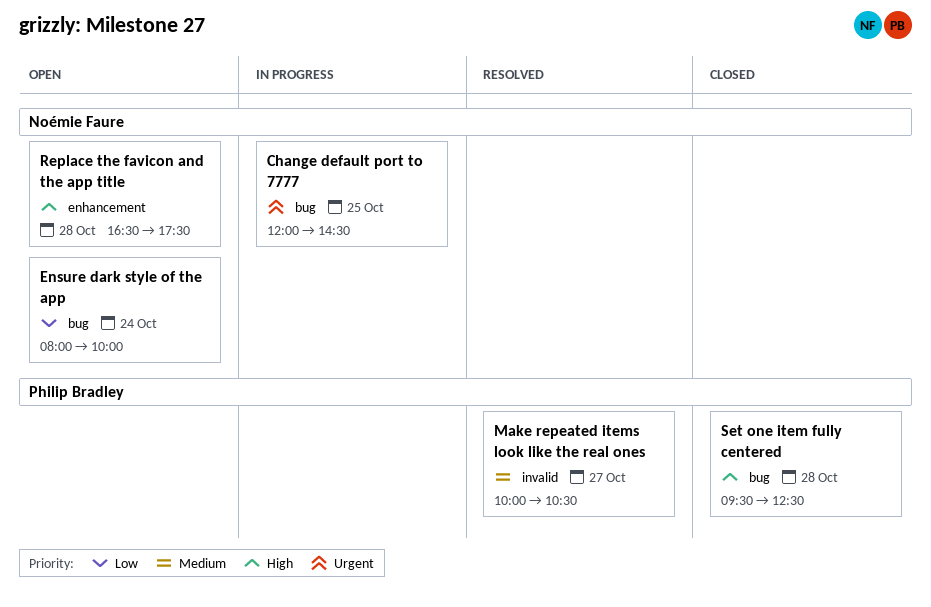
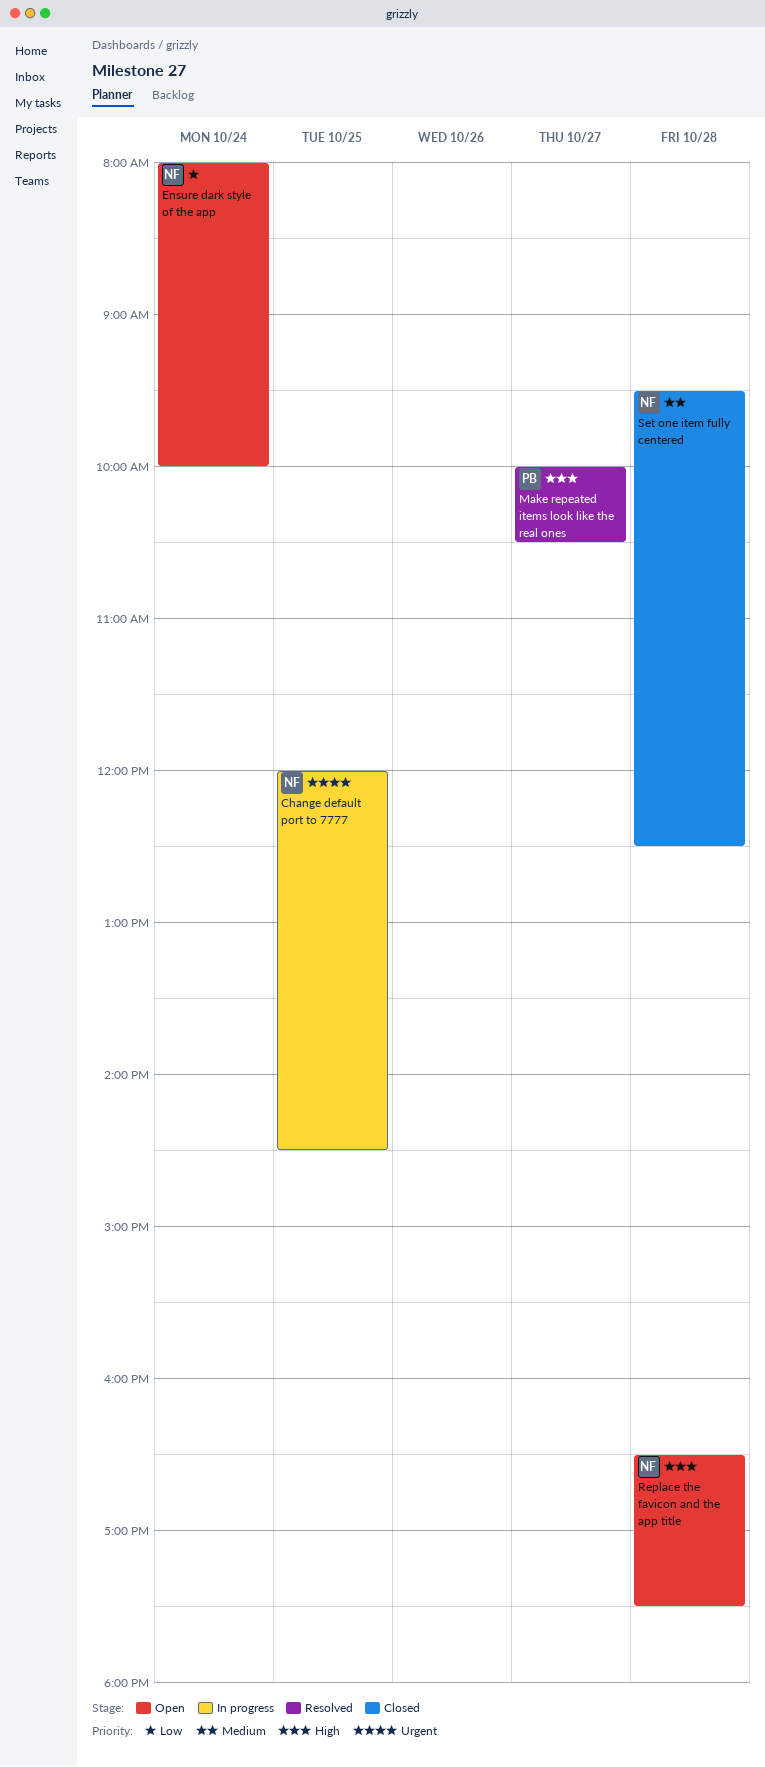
Make repeated items look like the real ones, priority: Medium -> High
Set one item fully centered, owner: Philip Bradley -> Noémie Faure
Set one item fully centered, priority: High -> Medium

